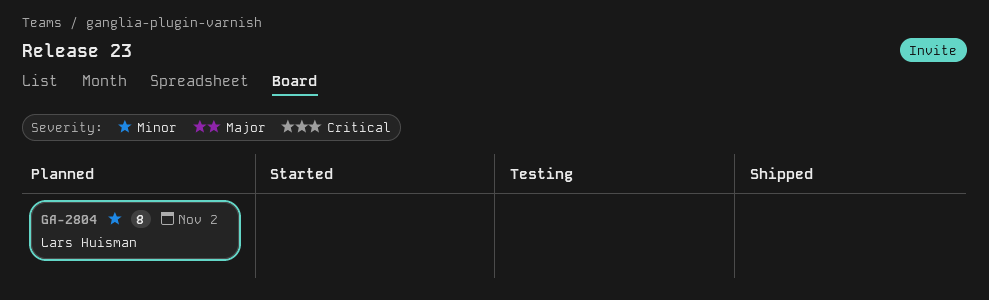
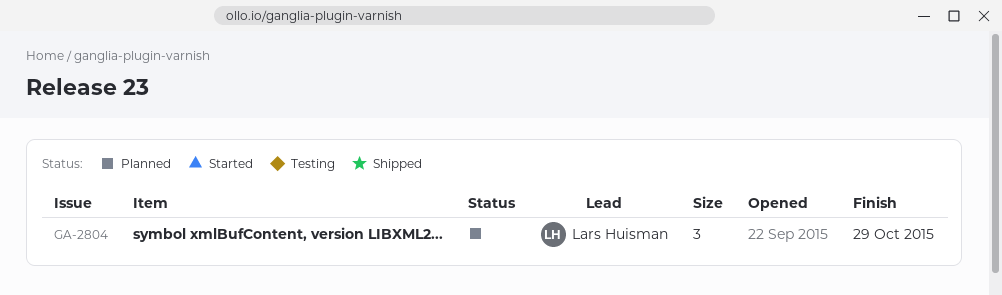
GA-2804, estimate: 8 -> 3
GA-2804, due: Nov 2 -> Oct 29

